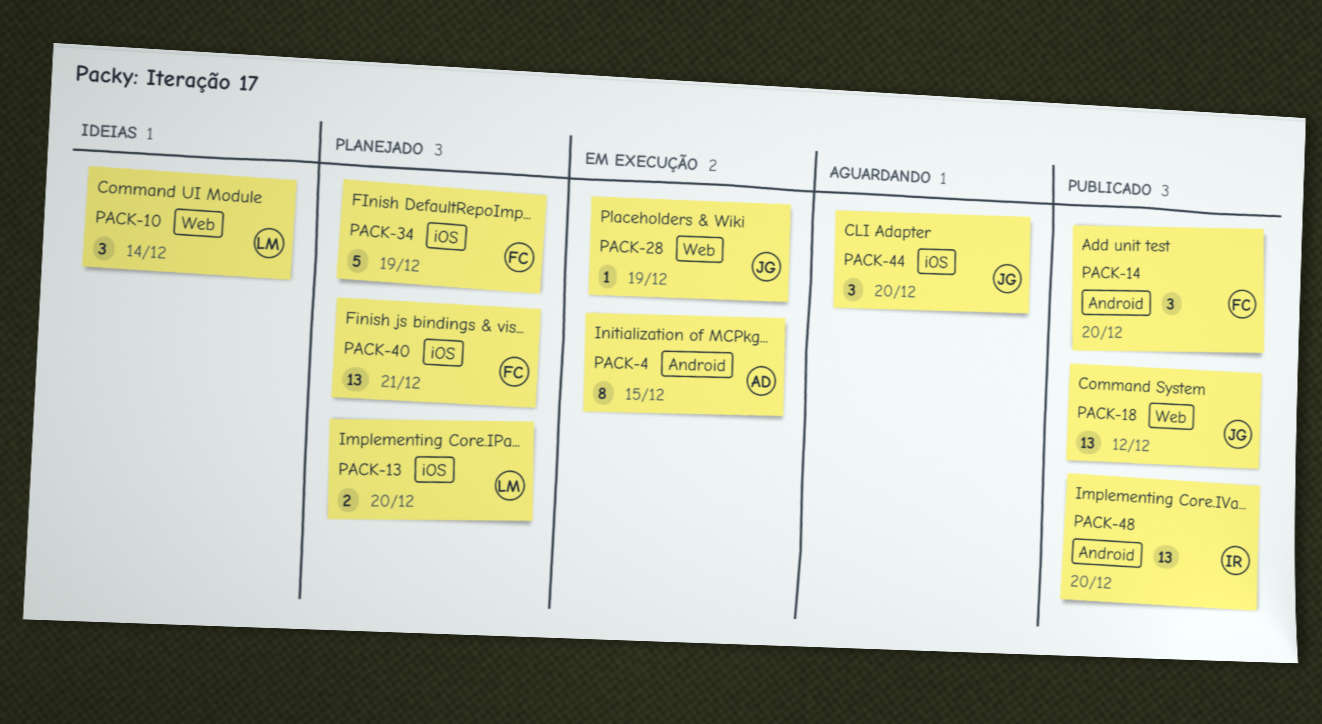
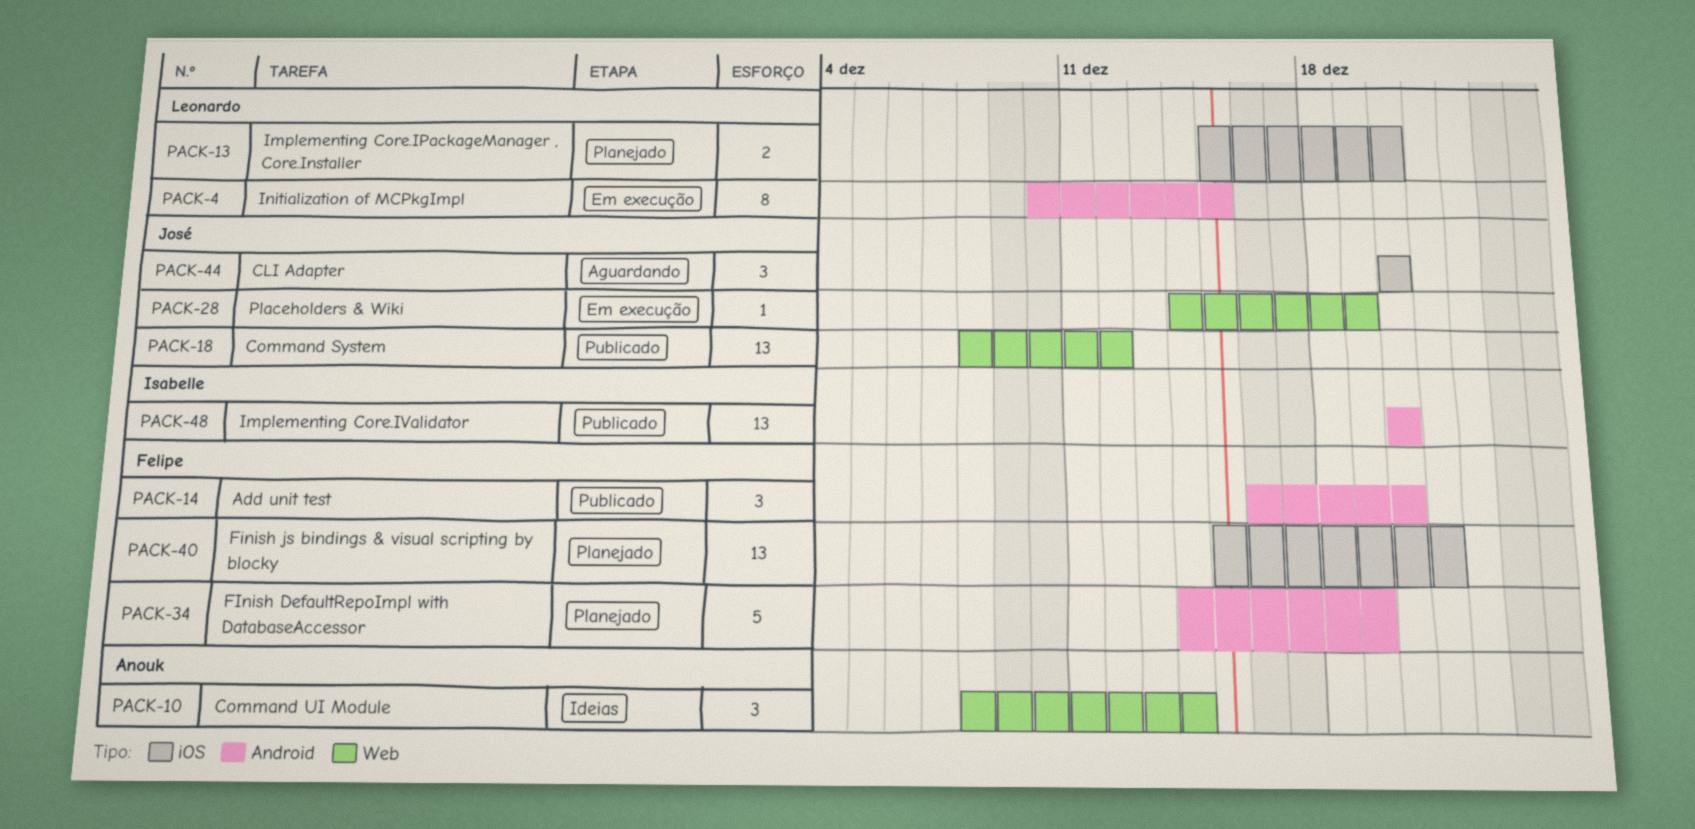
PACK-4, owner: Anouk -> Leonardo
PACK-10, owner: Leonardo -> Anouk
PACK-34, label: iOS -> Android

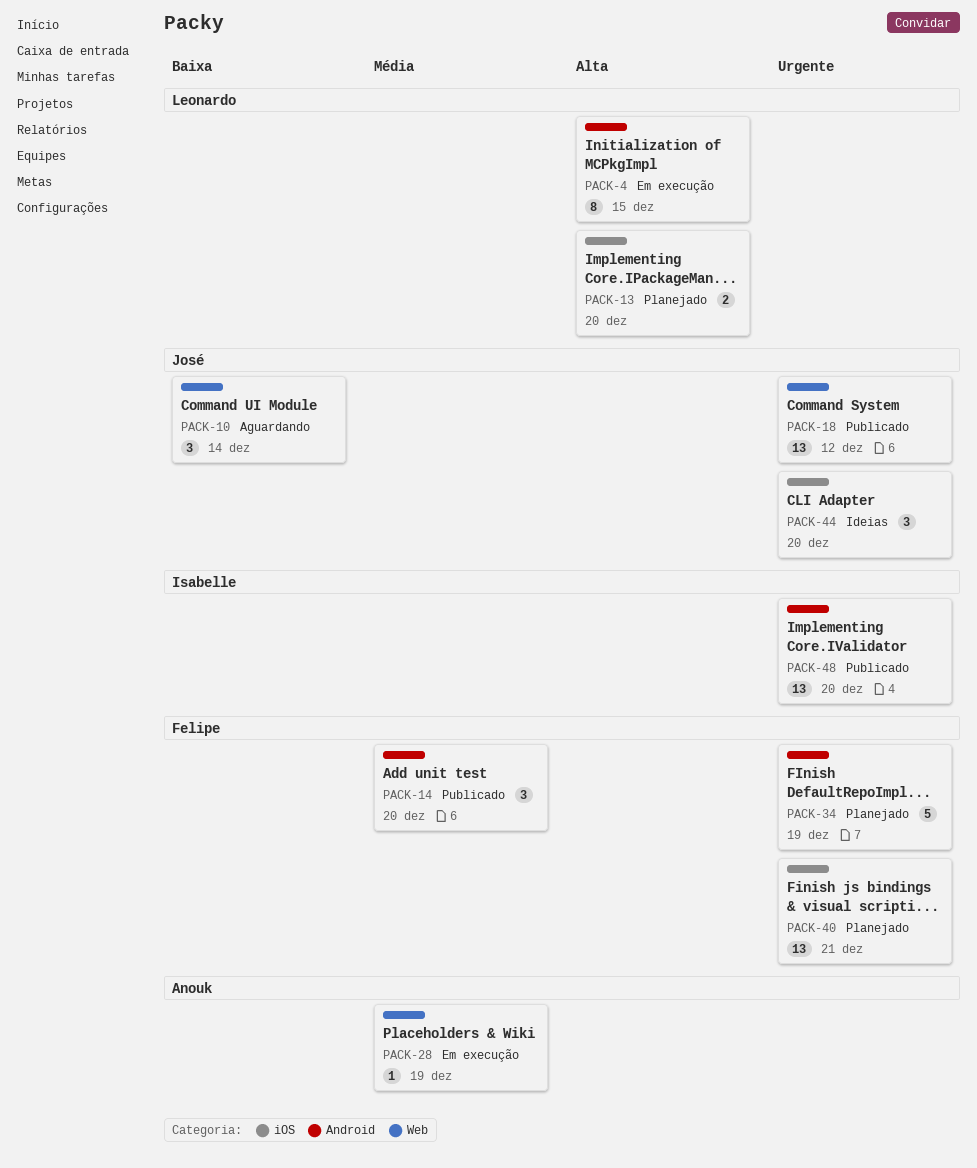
PACK-10, status: Ideias -> Aguardando
PACK-10, owner: Anouk -> José
PACK-28, owner: José -> Anouk
PACK-44, status: Aguardando -> Ideias

